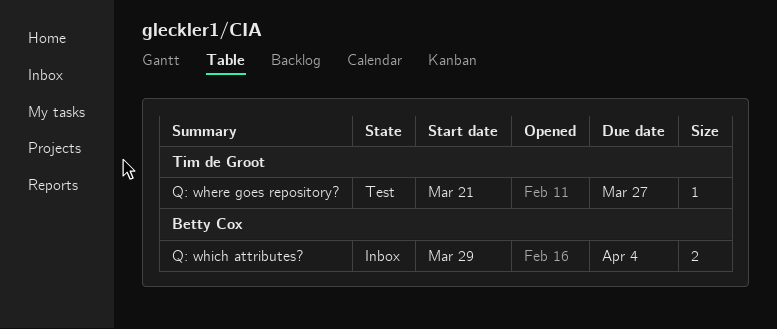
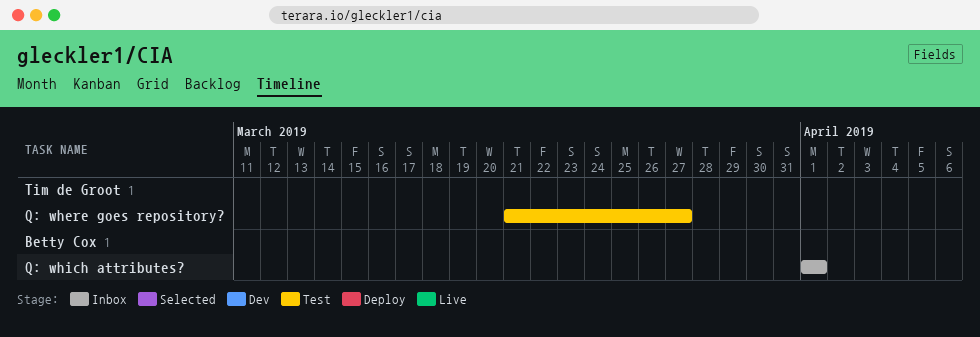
Q: which attributes?, start: Mar 29 -> Apr 1
Q: which attributes?, due: Apr 4 -> Apr 1

